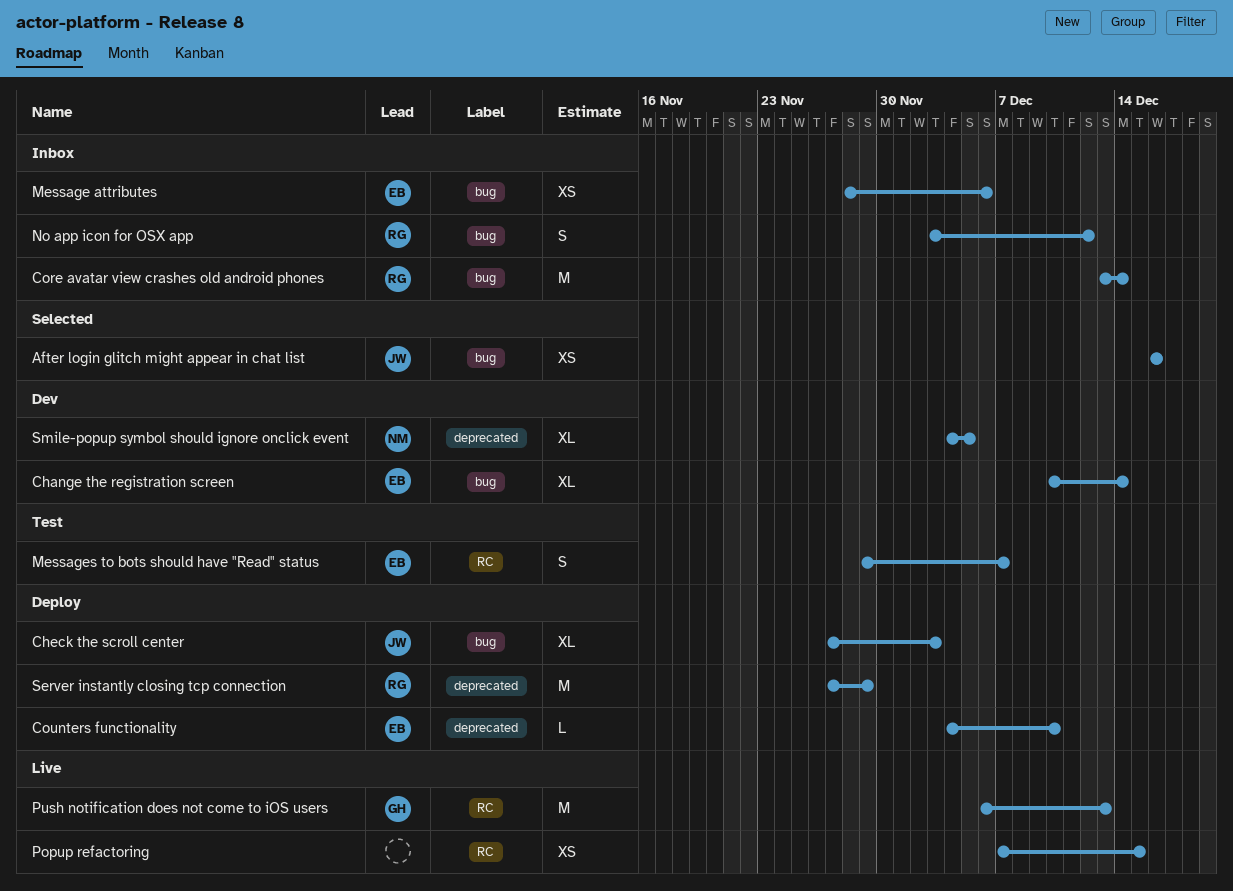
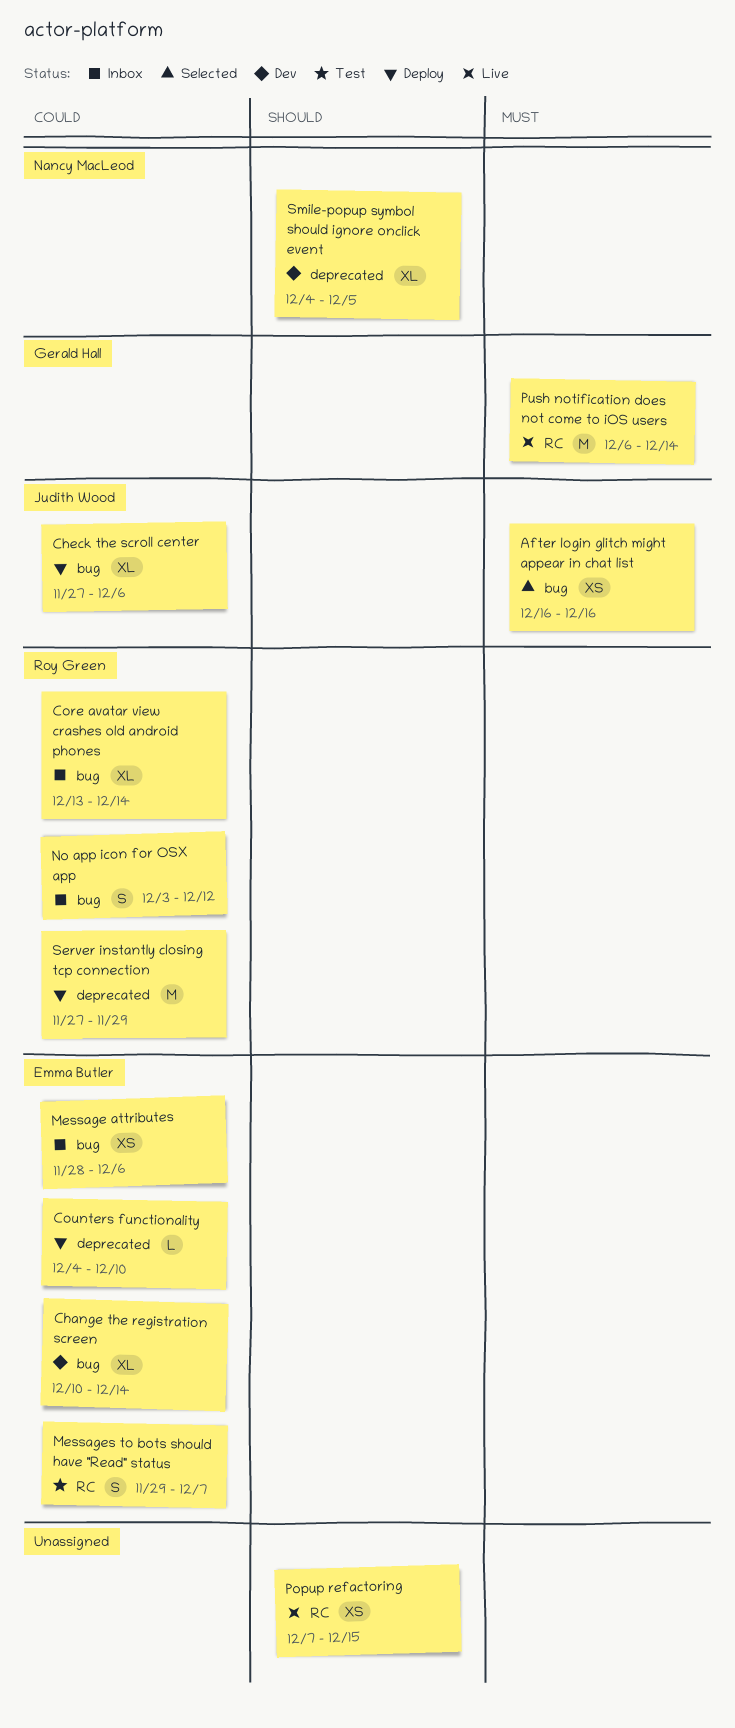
Check the scroll center, due: Dec 3 -> Dec 6
Core avatar view crashes old android phones, estimate: M -> XL
Push notification does not come to iOS users, due: Dec 13 -> Dec 14

